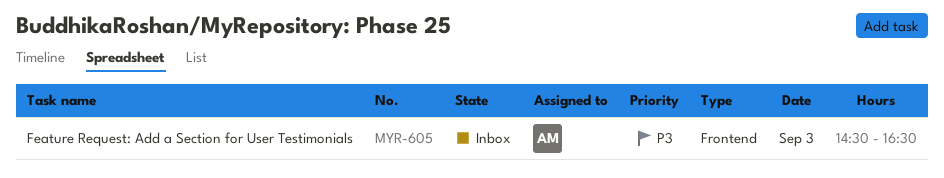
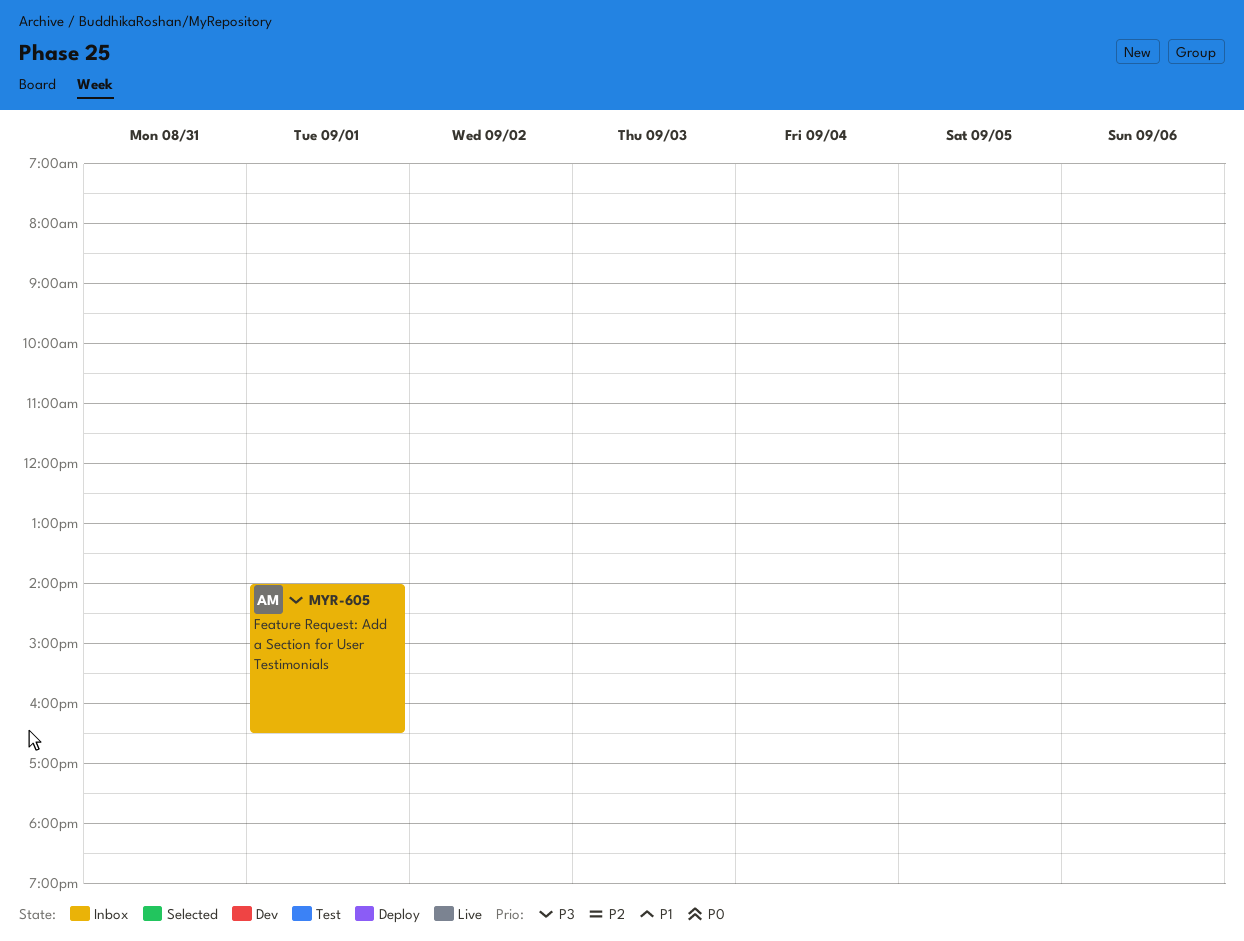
MYR-605, day: Sep 3 -> Sep 1
MYR-605, begins: 14:30 -> 14:00

